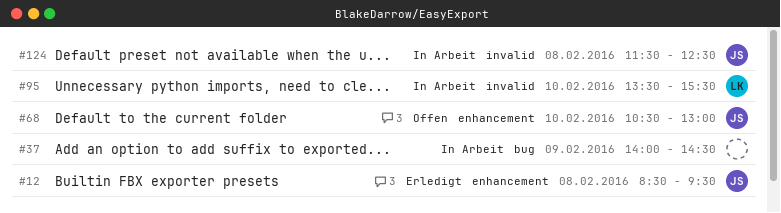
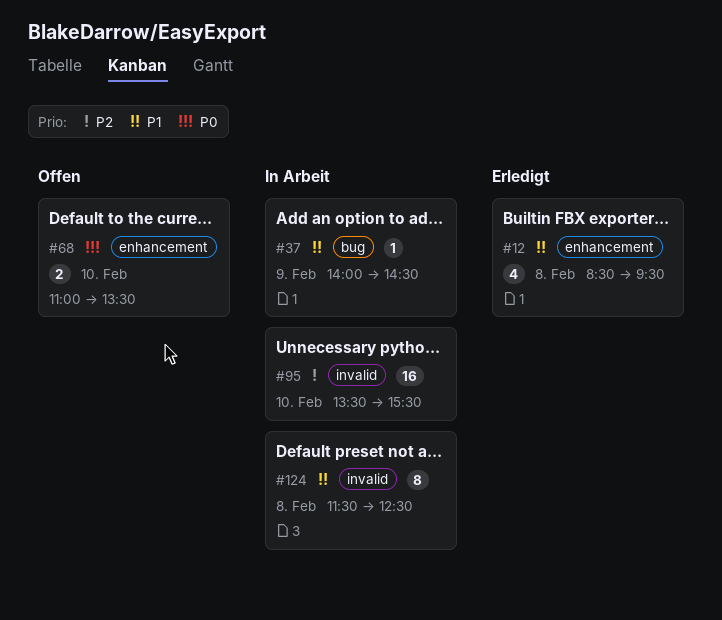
#68, begins: 10:30 -> 11:00
#68, ends: 13:00 -> 13:30

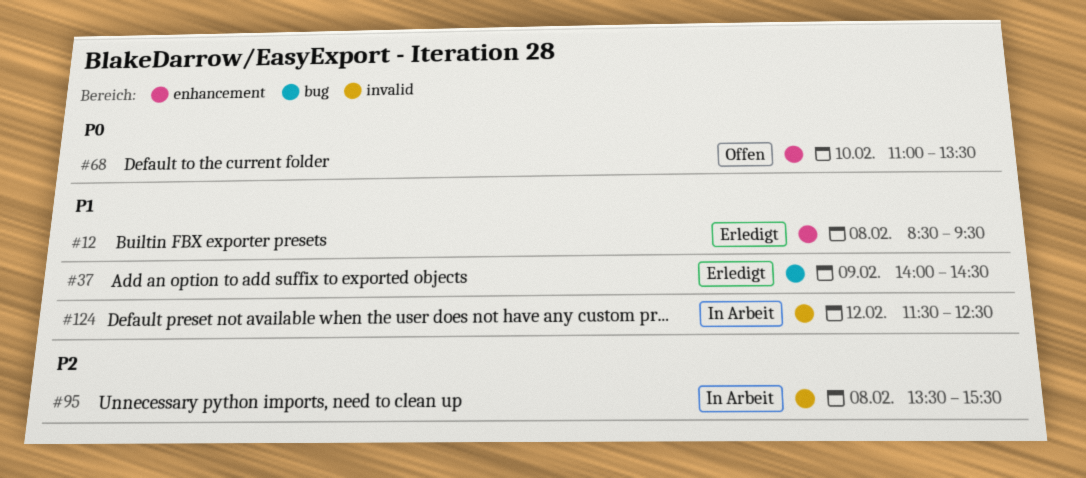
#37, status: In Arbeit -> Erledigt
#95, day: Feb 10 -> Feb 8
#124, day: Feb 8 -> Feb 12

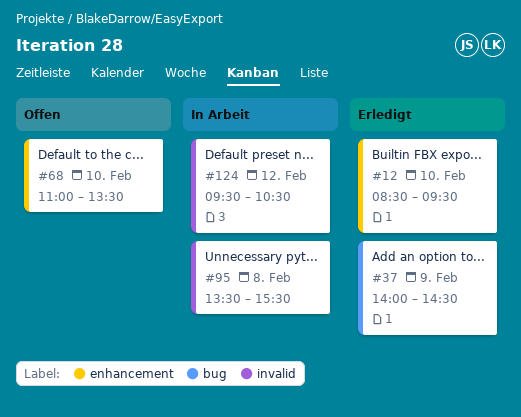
#12, day: Feb 8 -> Feb 10
#124, begins: 11:30 -> 09:30
#124, ends: 12:30 -> 10:30

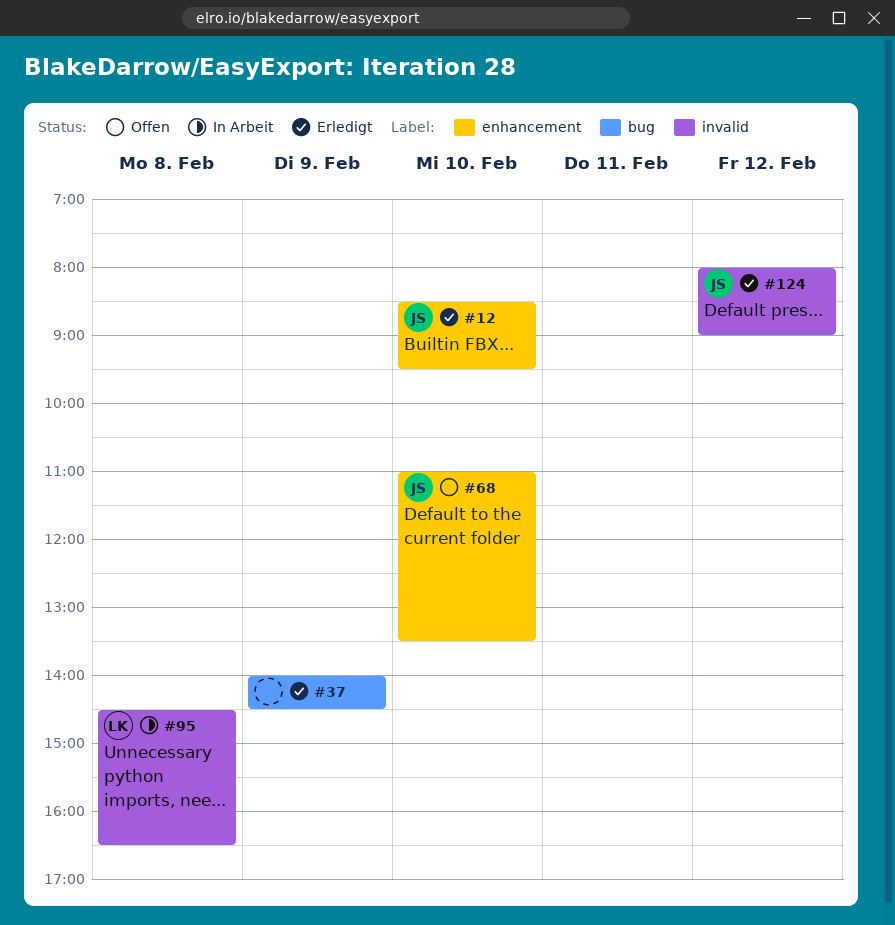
#95, begins: 13:30 -> 14:30
#95, ends: 15:30 -> 16:30
#124, status: In Arbeit -> Erledigt
#124, begins: 09:30 -> 08:00
#124, ends: 10:30 -> 09:00

